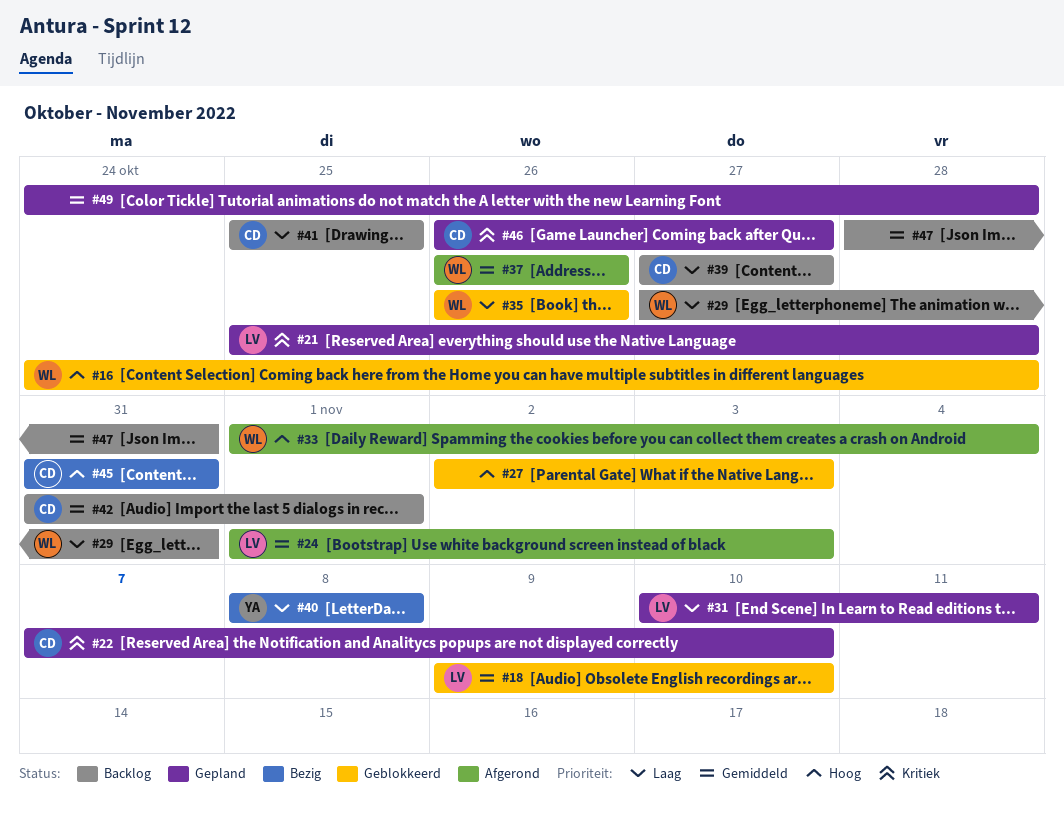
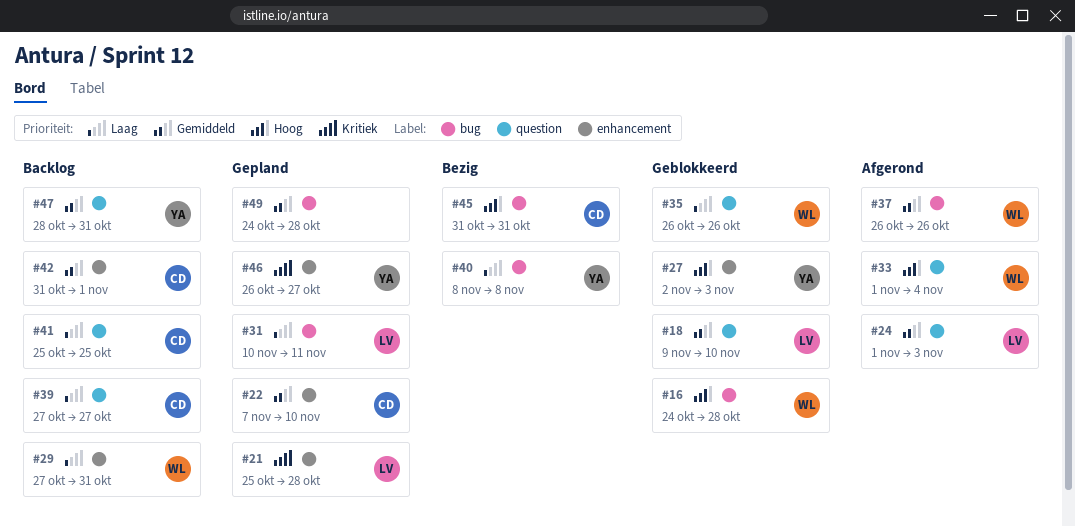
#22, priority: Kritiek -> Gemiddeld
#27, owner: none -> YA
#46, owner: CD -> YA
#47, owner: none -> YA

